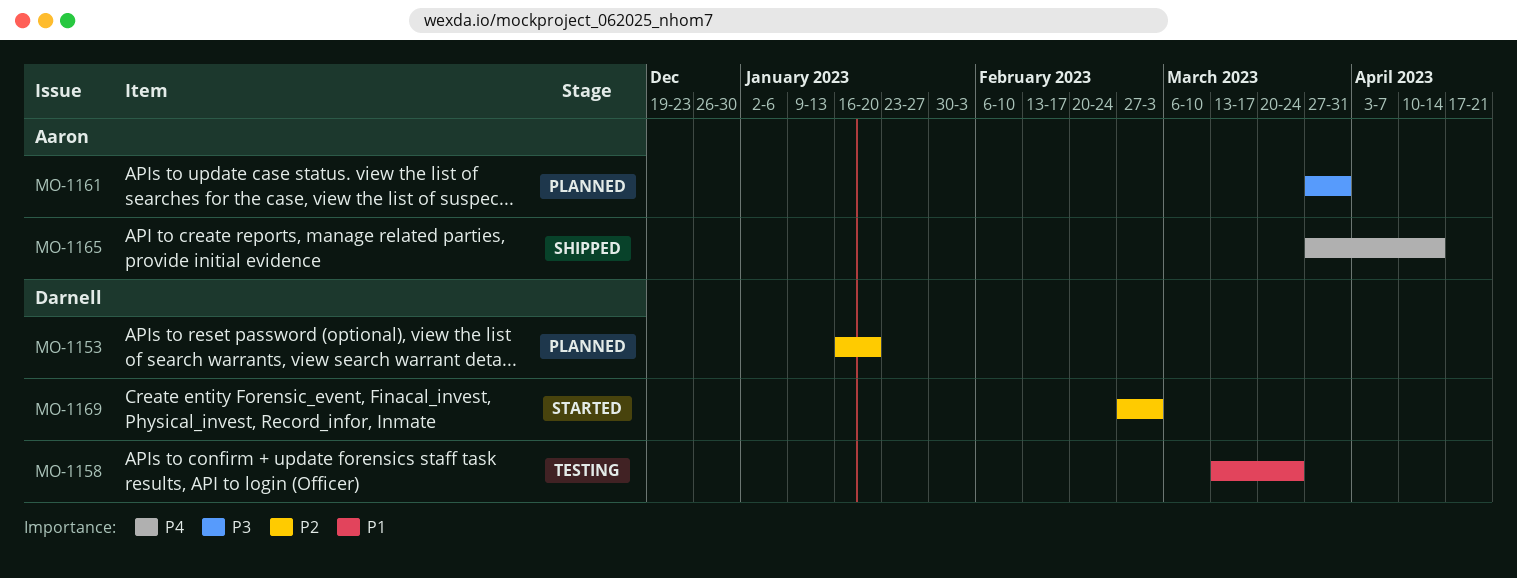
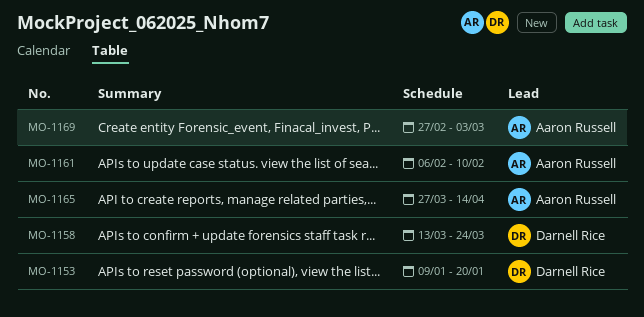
MO-1153, start: Jan 16 -> Jan 9
MO-1161, start: Mar 27 -> Feb 6
MO-1161, due: Mar 31 -> Feb 10
MO-1169, owner: Darnell Rice -> Aaron Russell

